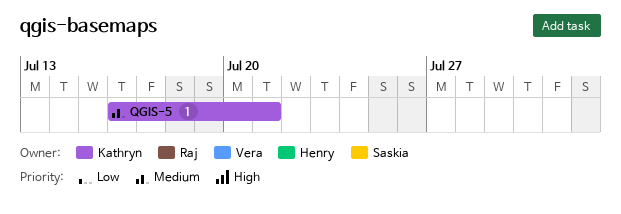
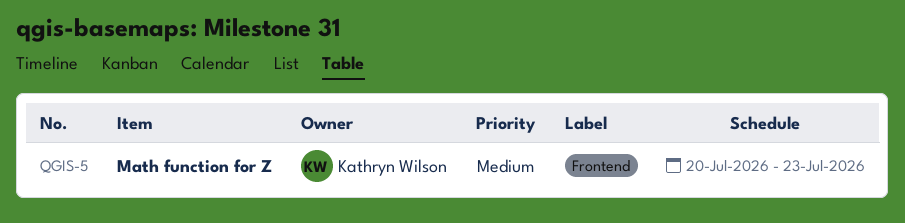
QGIS-5, start: Jul 16 -> Jul 20
QGIS-5, due: Jul 21 -> Jul 23

